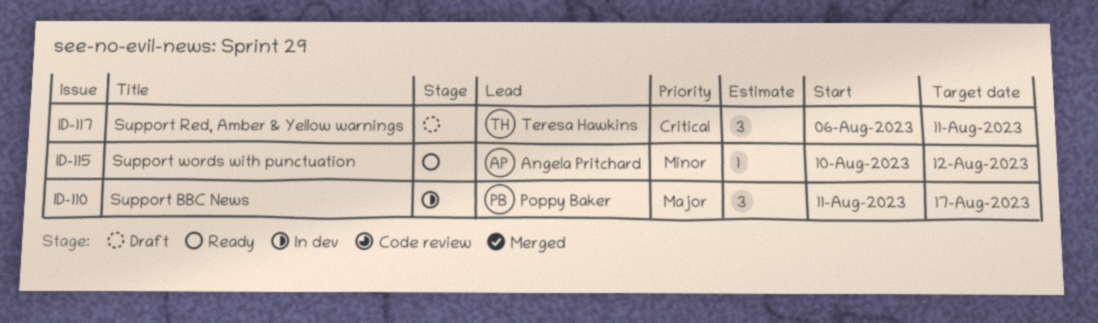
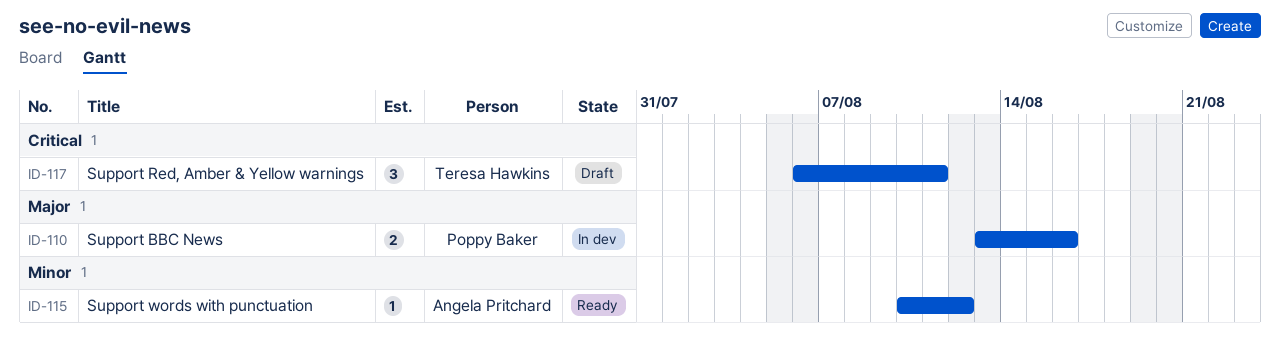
ID-110, estimate: 3 -> 2
ID-110, start: Aug 11 -> Aug 13
ID-110, due: Aug 17 -> Aug 16

